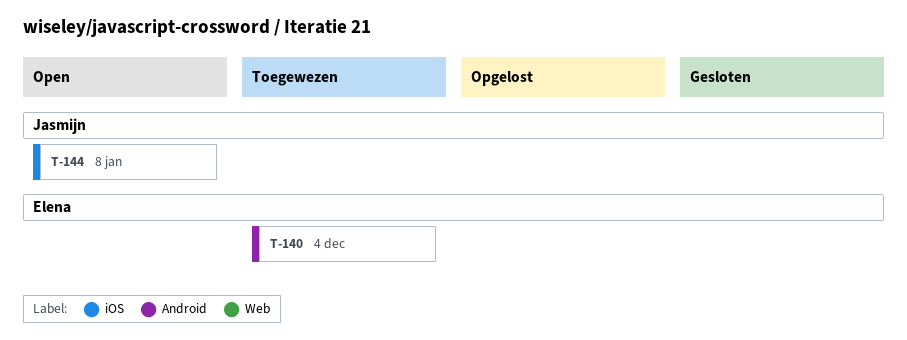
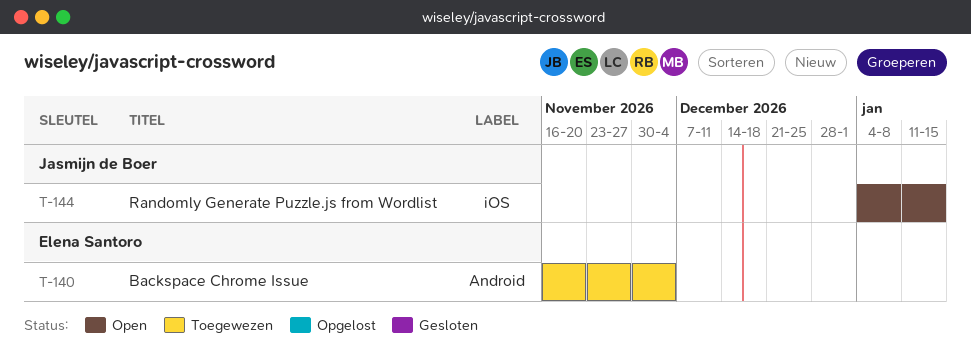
T-144, due: Jan 8 -> Jan 15

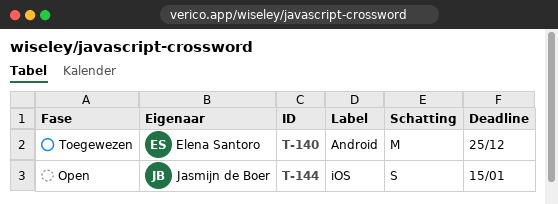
T-140, due: Dec 4 -> Dec 25

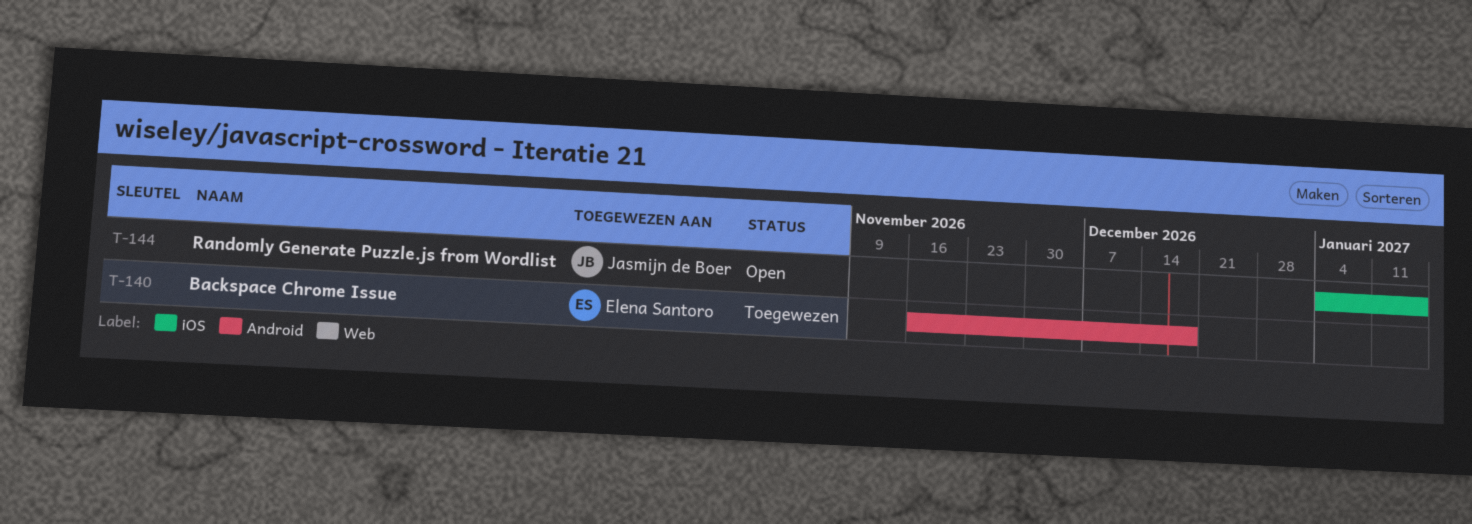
T-140, due: Dec 25 -> Dec 18

